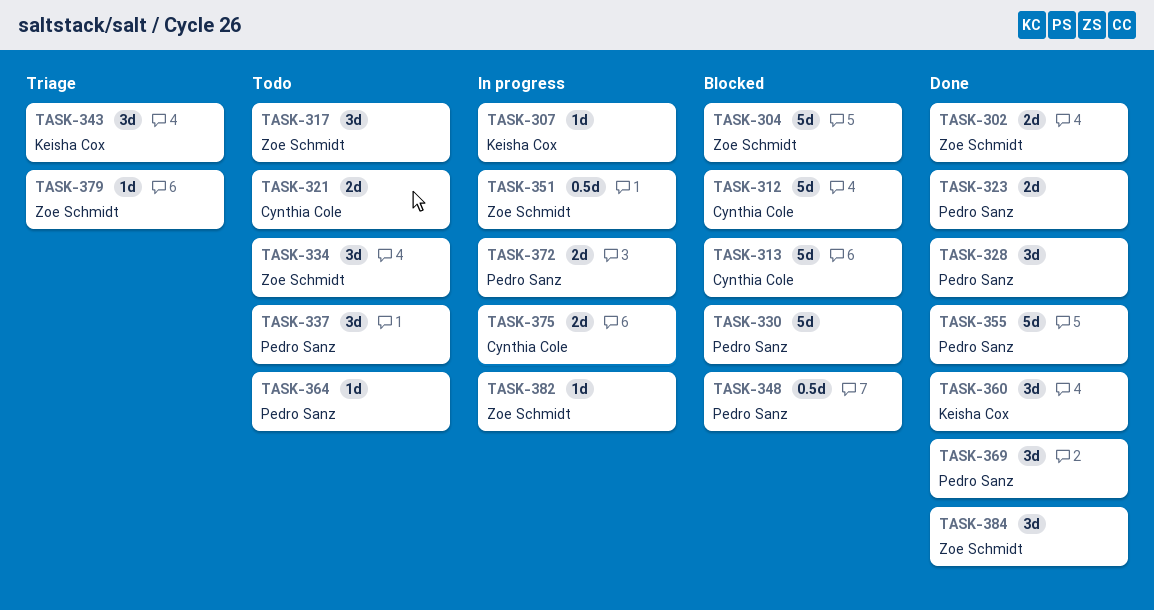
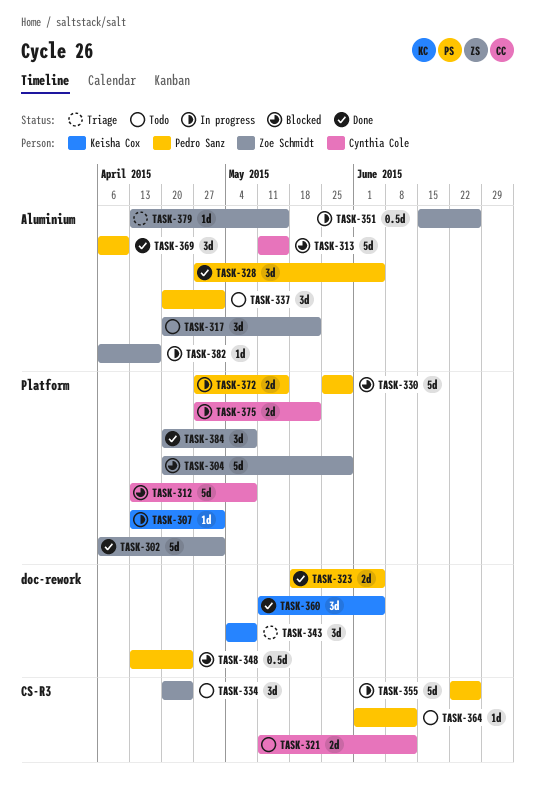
TASK-302, estimate: 2d -> 5d
TASK-355, status: Done -> In progress

